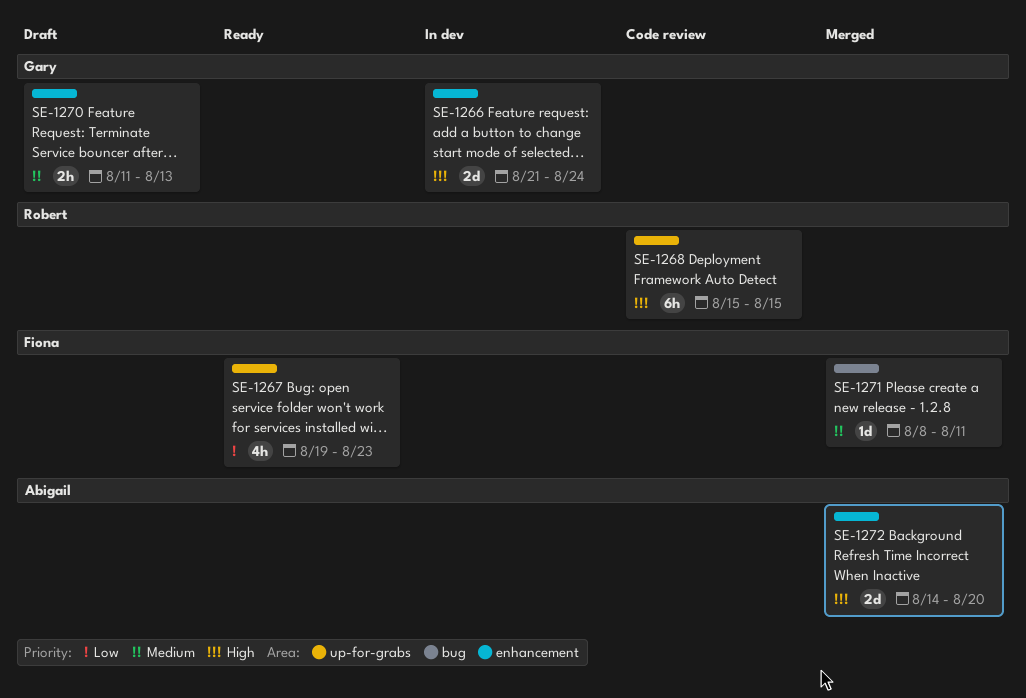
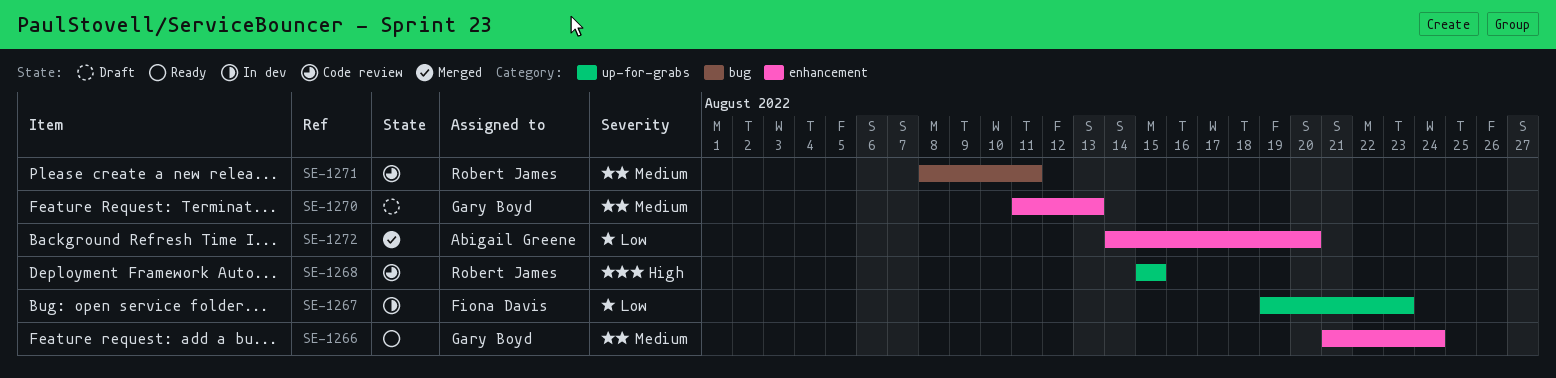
SE-1266, status: In dev -> Ready
SE-1266, priority: High -> Medium
SE-1267, status: Ready -> In dev
SE-1271, status: Merged -> Code review
SE-1271, owner: Fiona Davis -> Robert James
SE-1272, priority: High -> Low

